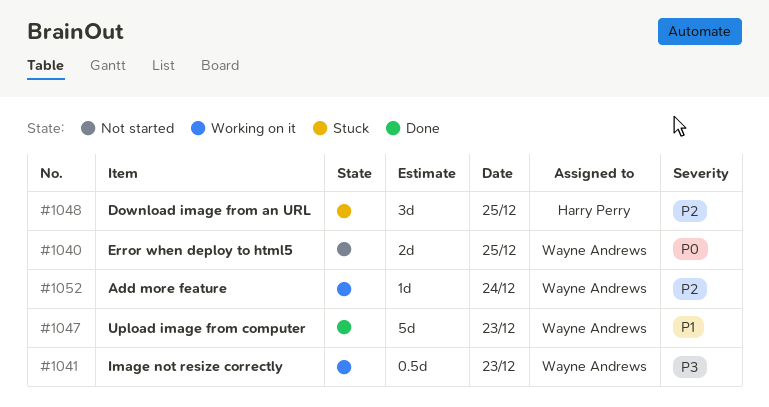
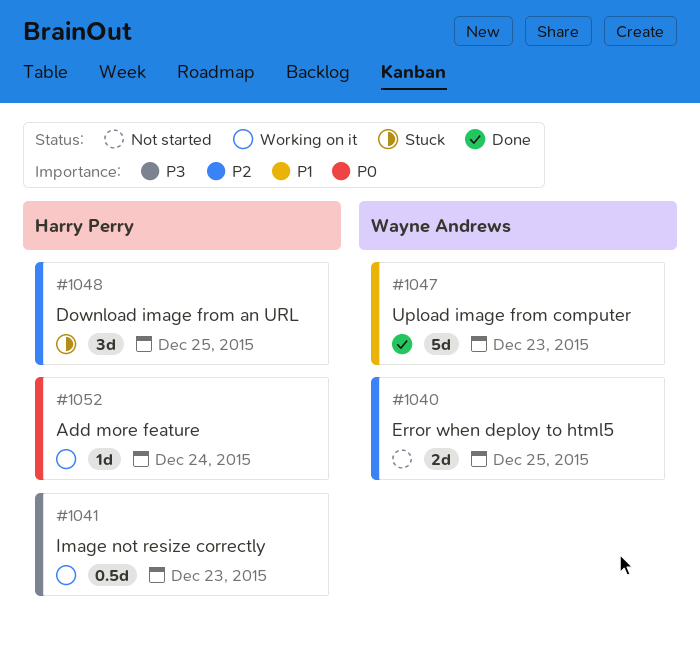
#1040, priority: P0 -> P2
#1041, owner: Wayne Andrews -> Harry Perry
#1052, owner: Wayne Andrews -> Harry Perry
#1052, priority: P2 -> P0

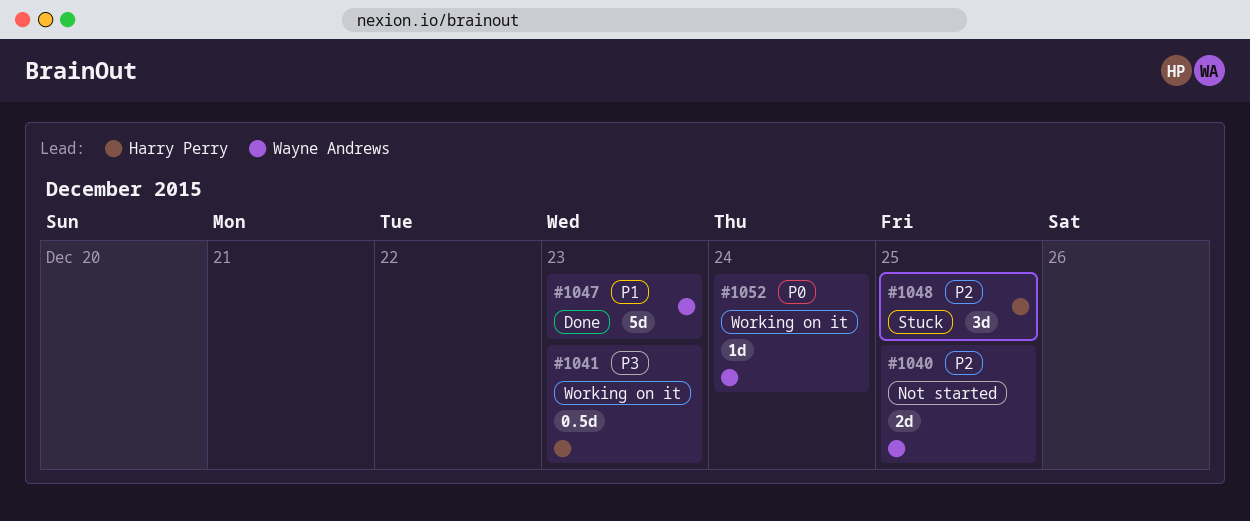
#1052, owner: Harry Perry -> Wayne Andrews

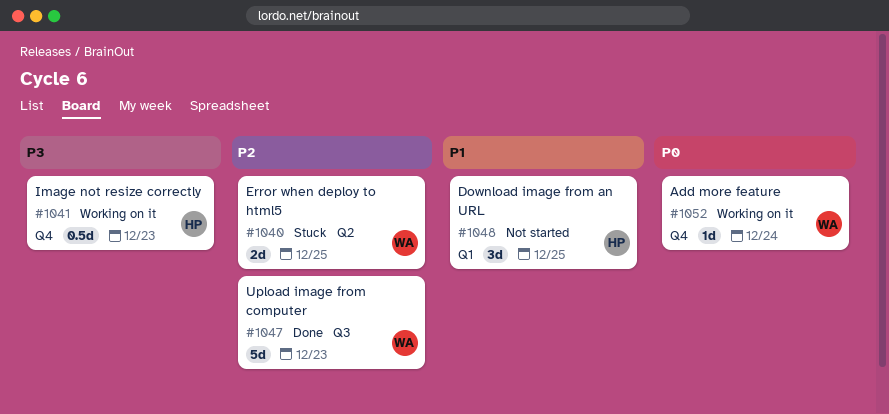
#1040, status: Not started -> Stuck
#1047, priority: P1 -> P2
#1048, status: Stuck -> Not started
#1048, priority: P2 -> P1

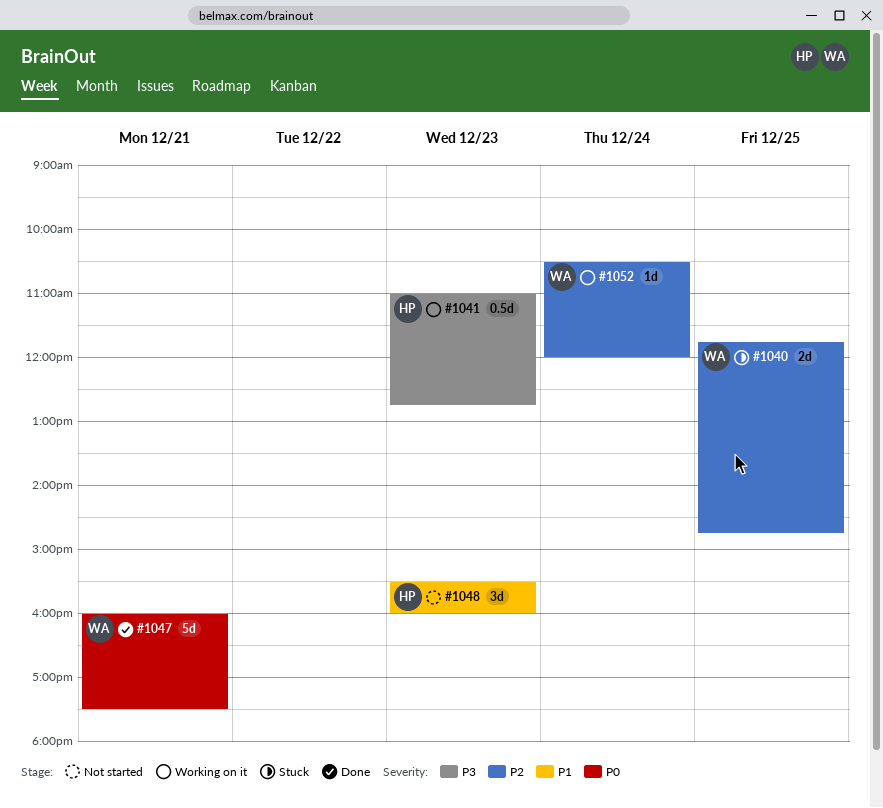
#1047, priority: P2 -> P0
#1047, day: Dec 23 -> Dec 21
#1048, day: Dec 25 -> Dec 23
#1052, priority: P0 -> P2

